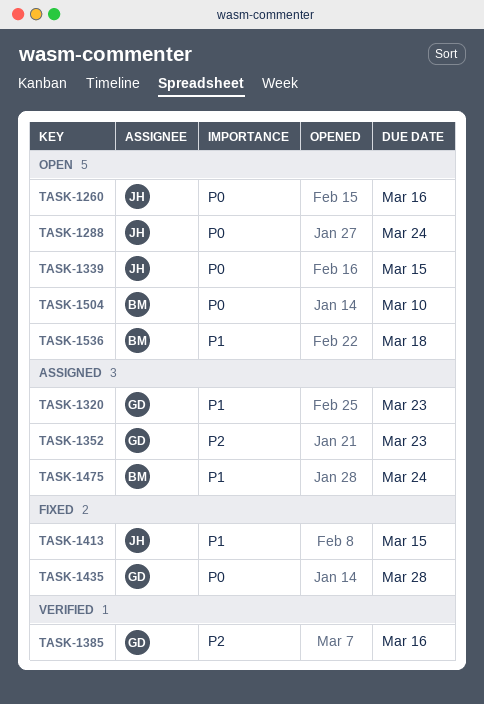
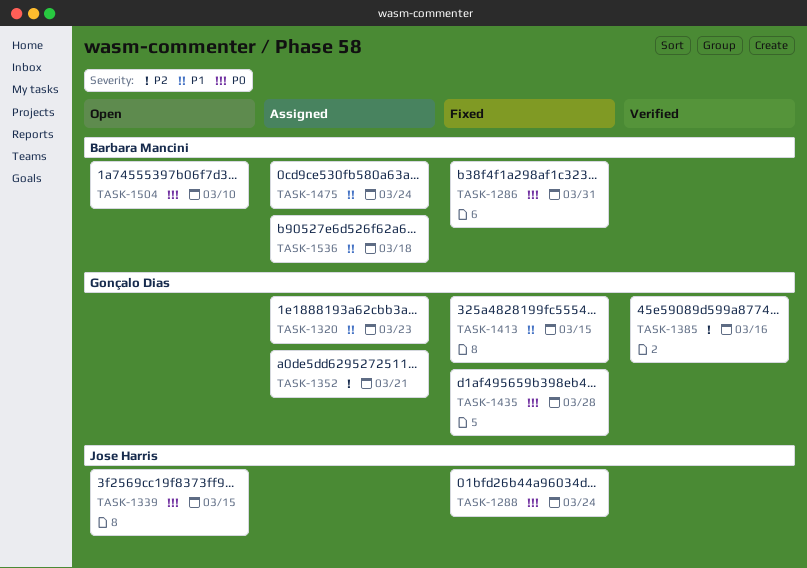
TASK-1260: present -> none
TASK-1286: none -> present
TASK-1288, status: Open -> Fixed
TASK-1352, due: Mar 23 -> Mar 21
TASK-1413, owner: Jose Harris -> Gonçalo Dias
TASK-1536, status: Open -> Assigned

